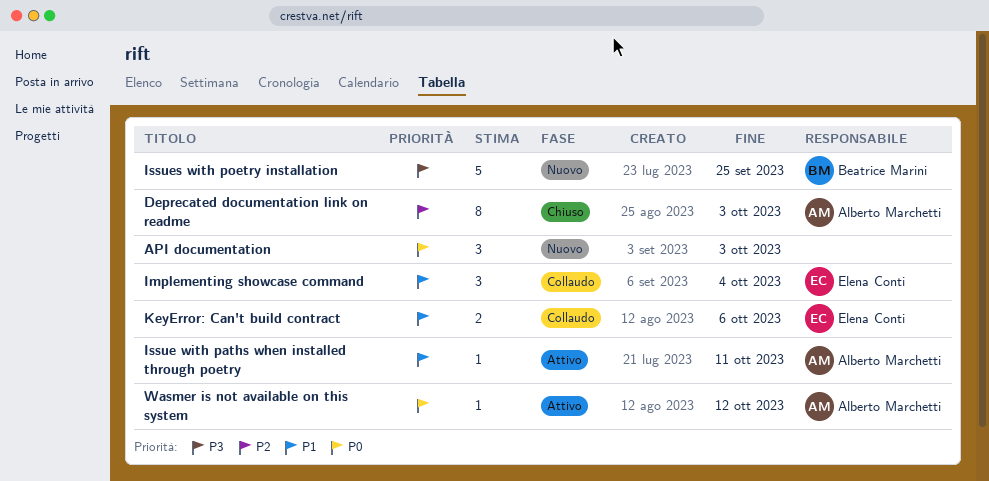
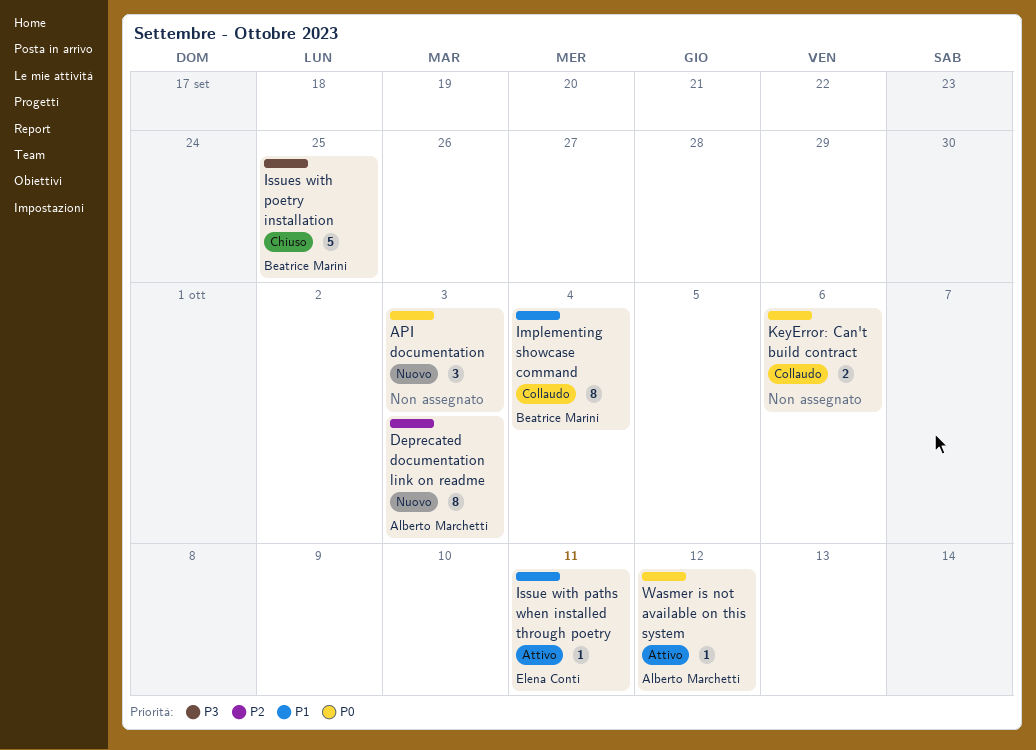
Deprecated documentation link on readme, status: Chiuso -> Nuovo
Implementing showcase command, owner: Elena Conti -> Beatrice Marini
Implementing showcase command, estimate: 3 -> 8
Issue with paths when installed through poetry, owner: Alberto Marchetti -> Elena Conti
Issues with poetry installation, status: Nuovo -> Chiuso
KeyError: Can't build contract, owner: Elena Conti -> none
KeyError: Can't build contract, priority: P1 -> P0

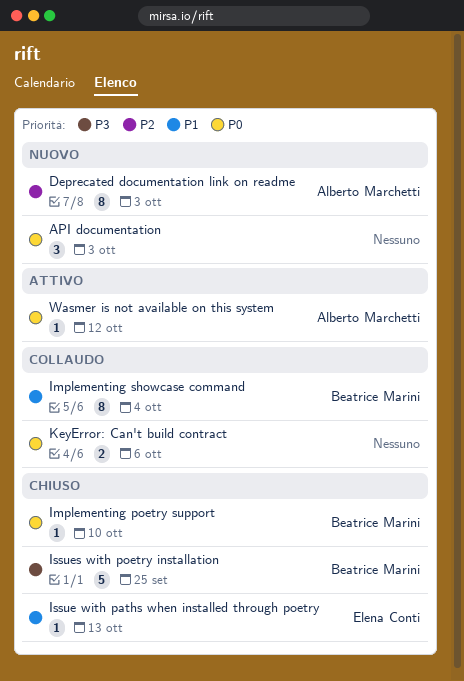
Implementing poetry support: none -> present
Issue with paths when installed through poetry, status: Attivo -> Chiuso
Issue with paths when installed through poetry, due: Oct 11 -> Oct 13

